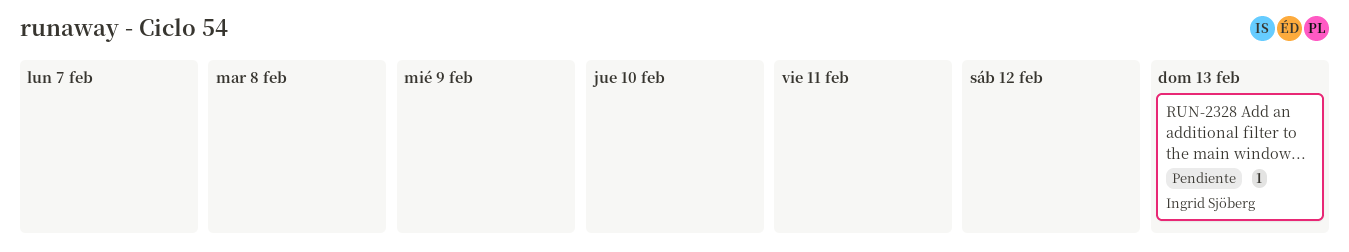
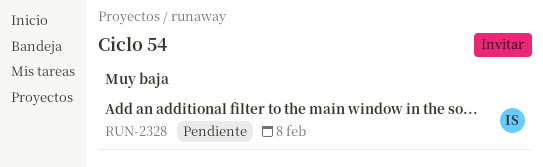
RUN-2328, due: Feb 13 -> Feb 8

